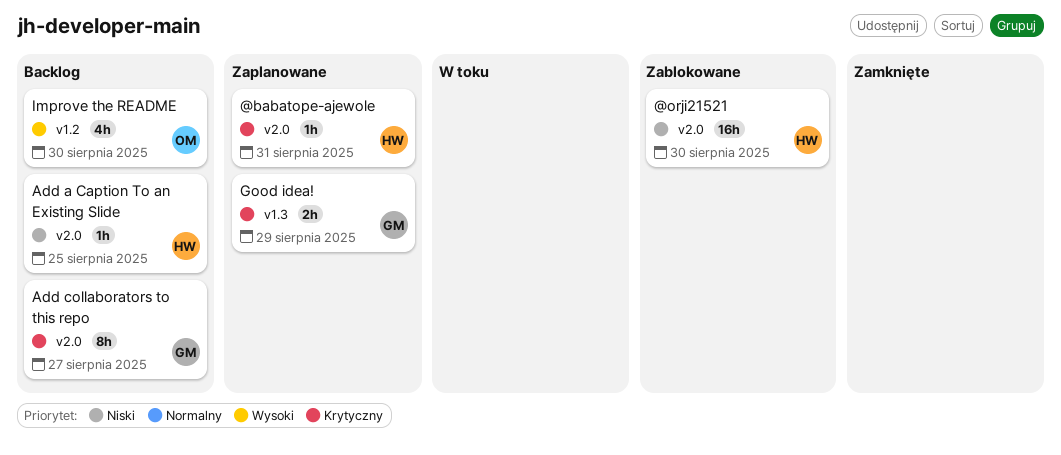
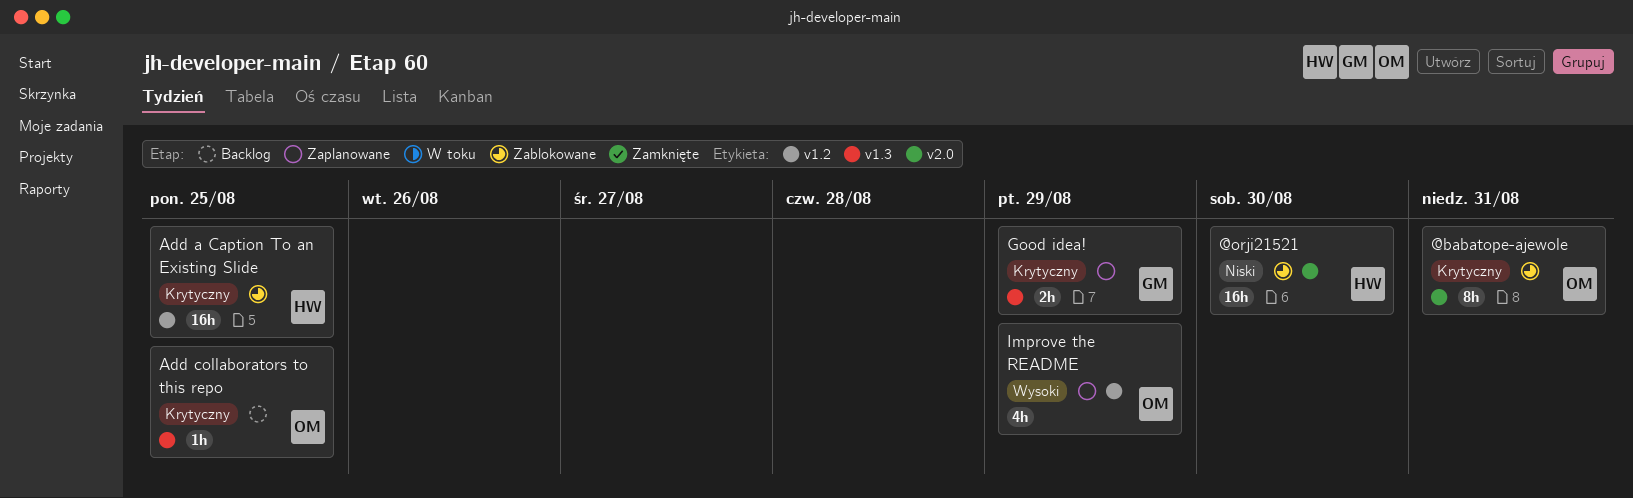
@babatope-ajewole, status: Zaplanowane -> Zablokowane
@babatope-ajewole, owner: HW -> OM
@babatope-ajewole, estimate: 1h -> 8h
Add a Caption To an Existing Slide, status: Backlog -> Zablokowane
Add a Caption To an Existing Slide, priority: Niski -> Krytyczny
Add a Caption To an Existing Slide, label: v2.0 -> v1.2
Add a Caption To an Existing Slide, estimate: 1h -> 16h
Add collaborators to this repo, owner: GM -> OM
Add collaborators to this repo, label: v2.0 -> v1.3
Add collaborators to this repo, estimate: 8h -> 1h
Add collaborators to this repo, due: Aug 27 -> Aug 25
Improve the README, status: Backlog -> Zaplanowane
Improve the README, due: Aug 30 -> Aug 29

